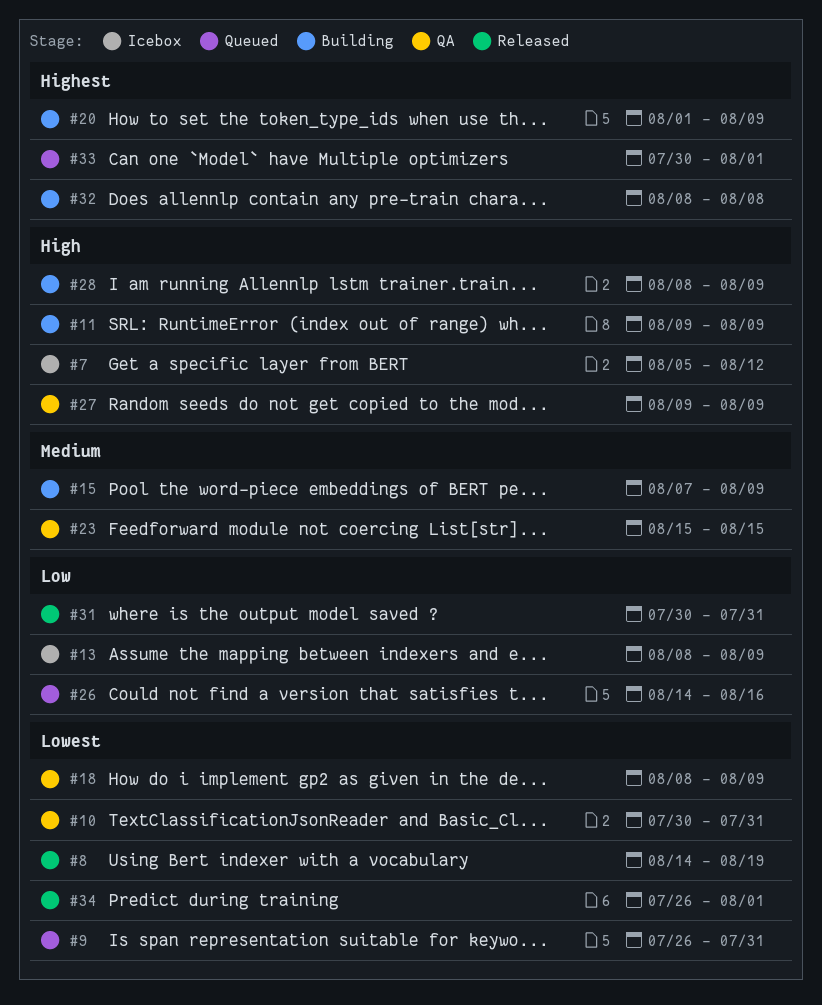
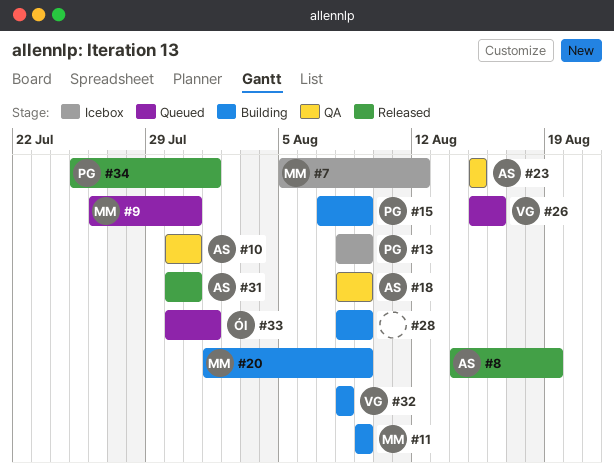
#26, start: Aug 14 -> Aug 15
#27: present -> none
#34, start: Jul 26 -> Jul 25

